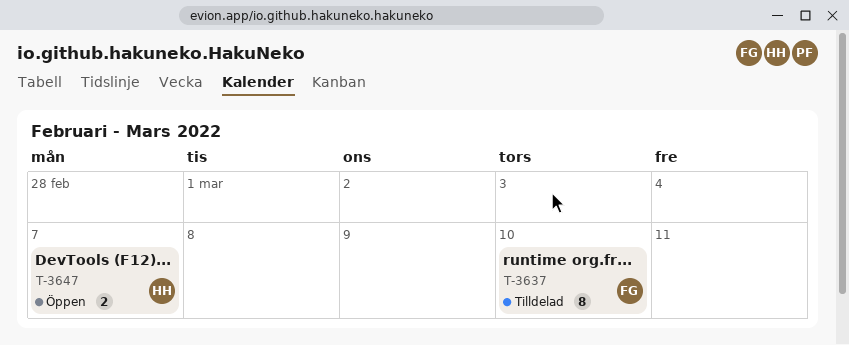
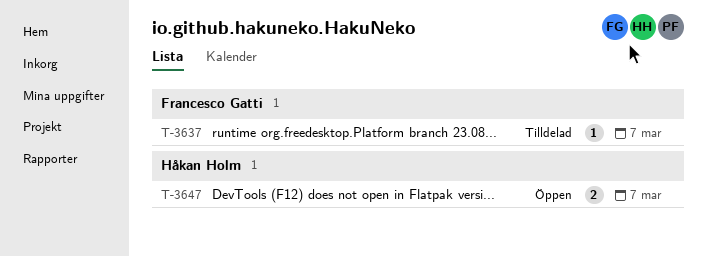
T-3637, estimate: 8 -> 1
T-3637, due: Mar 10 -> Mar 7

